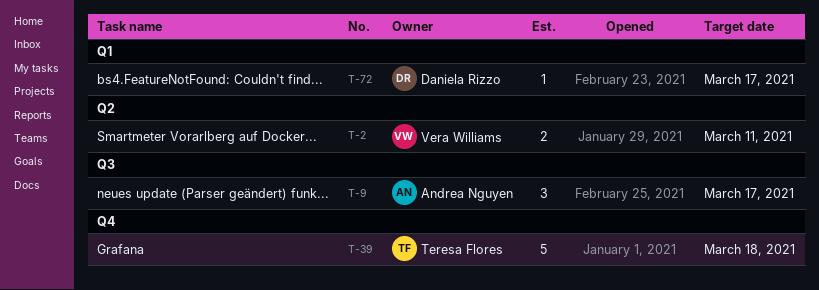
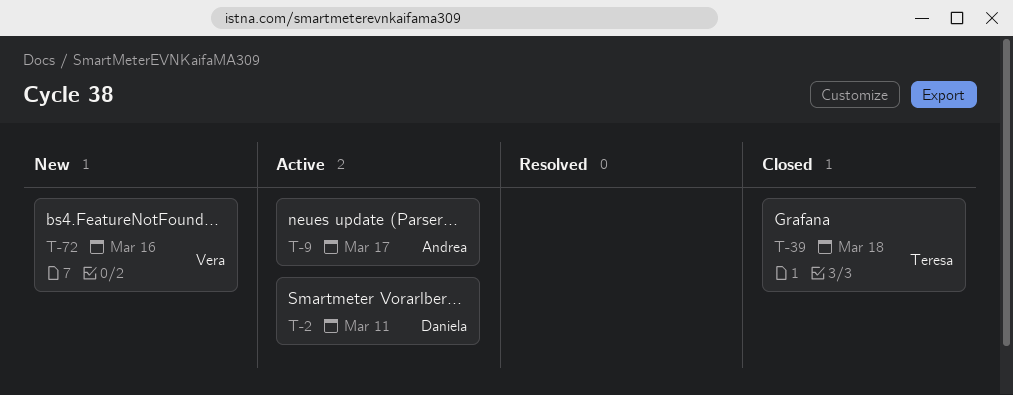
T-2, owner: Vera Williams -> Daniela Rizzo
T-72, owner: Daniela Rizzo -> Vera Williams
T-72, due: Mar 17 -> Mar 16

